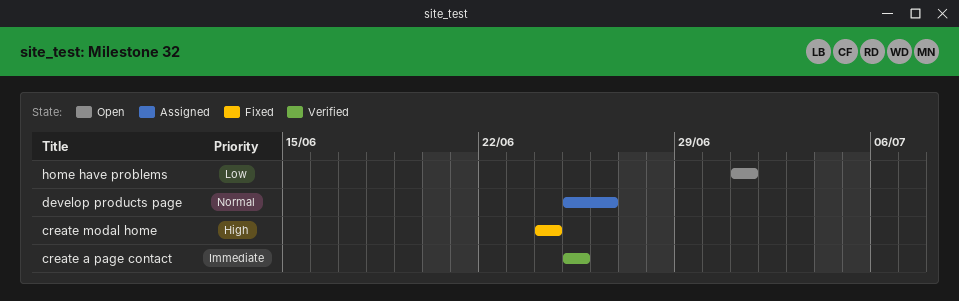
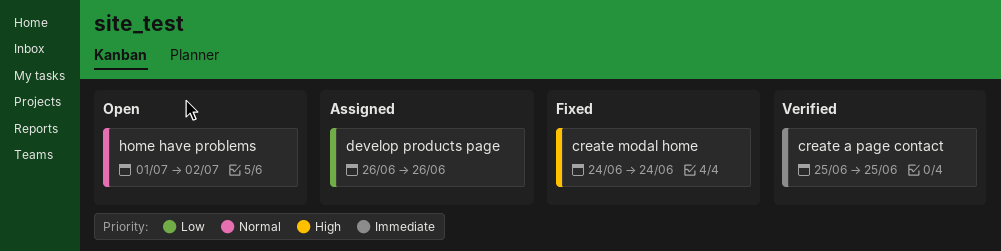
develop products page, priority: Normal -> Low
develop products page, start: Jun 25 -> Jun 26
home have problems, priority: Low -> Normal
home have problems, due: Jul 1 -> Jul 2

